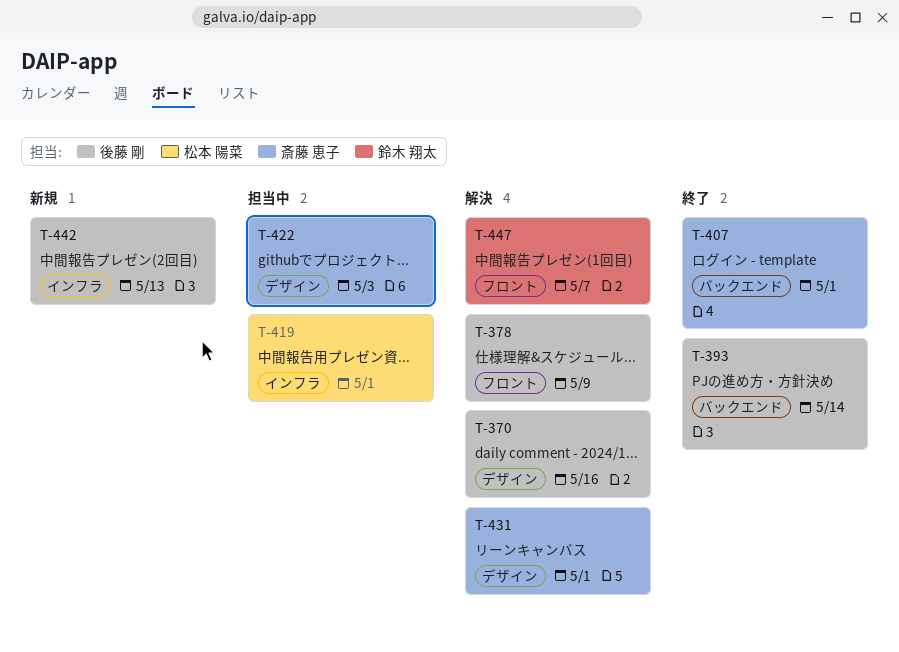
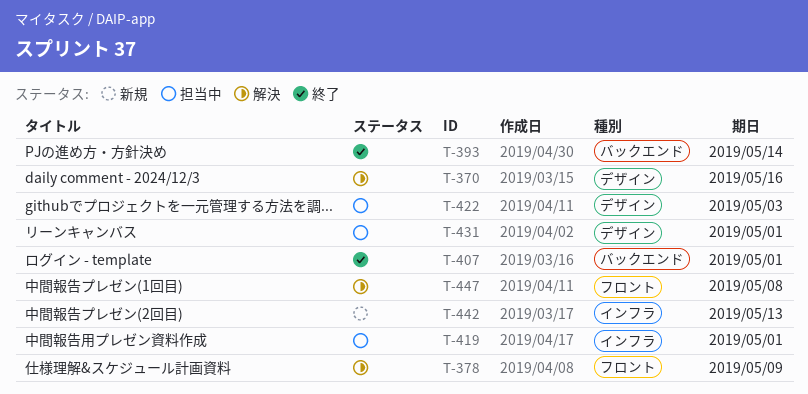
T-431, status: 解決 -> 担当中
T-447, due: May 7 -> May 8

